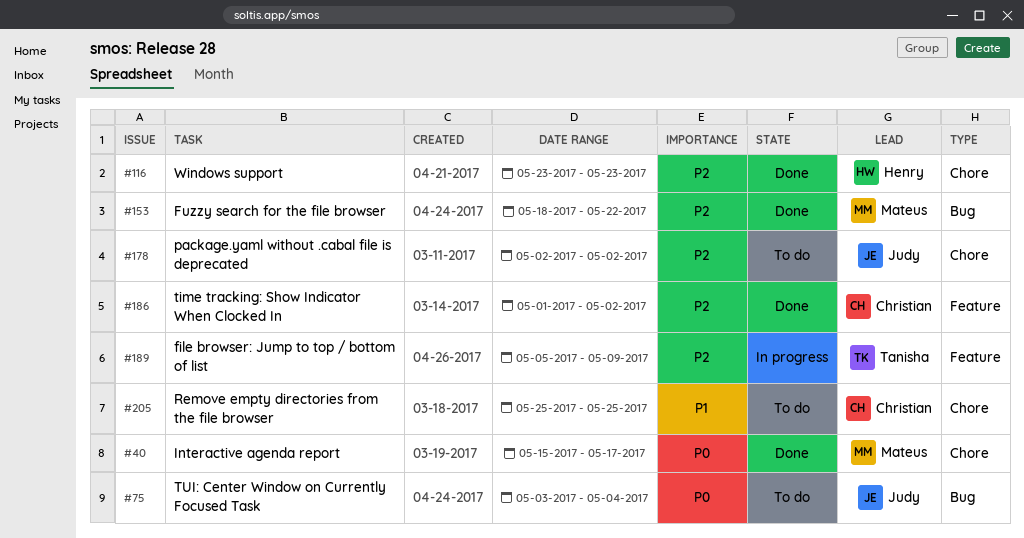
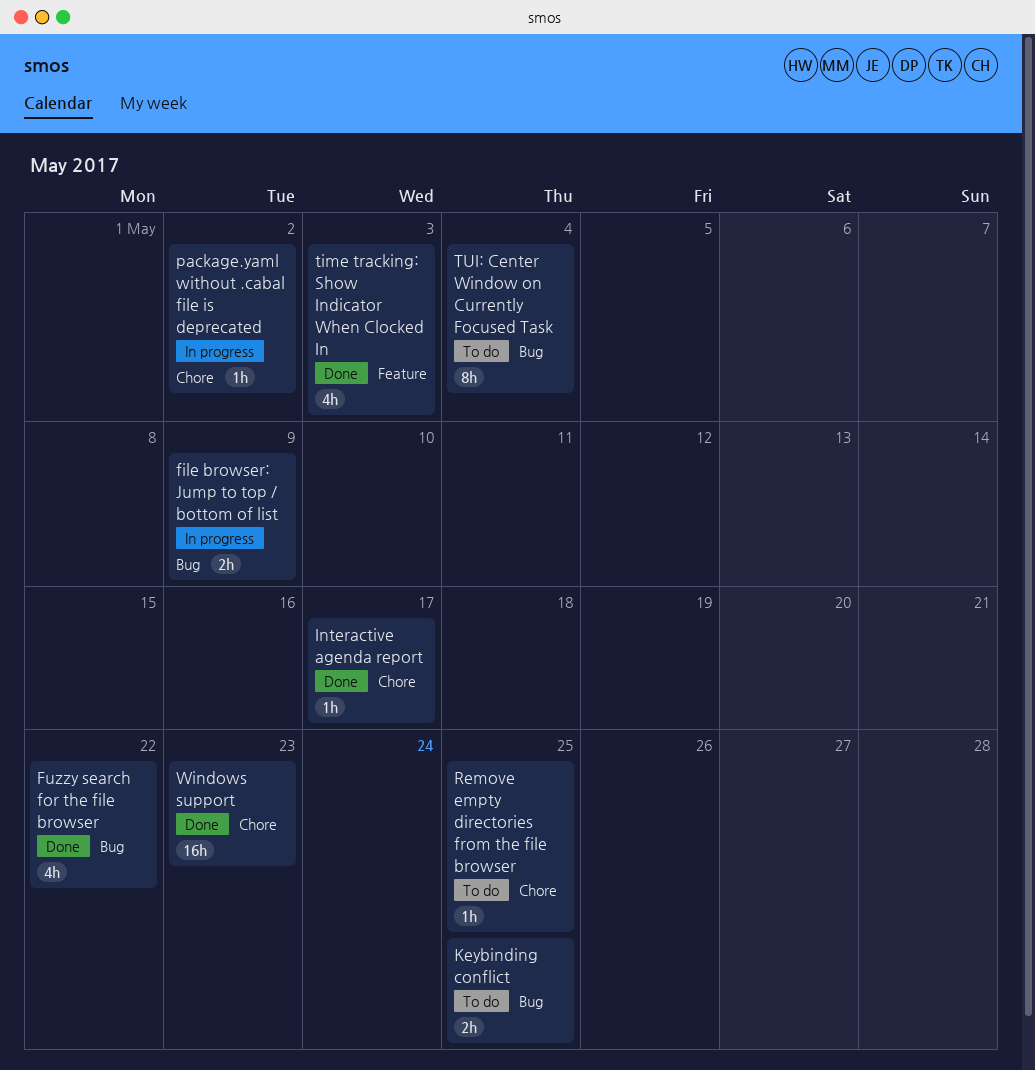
file browser: Jump to top / bottom of list, label: Feature -> Bug
Keybinding conflict: none -> present
package.yaml without .cabal file is deprecated, status: To do -> In progress
time tracking: Show Indicator When Clocked In, due: May 2 -> May 3

